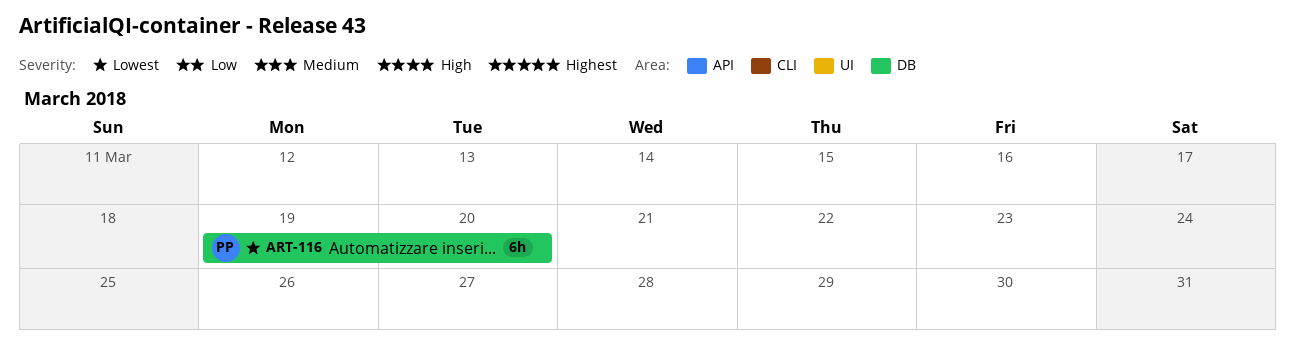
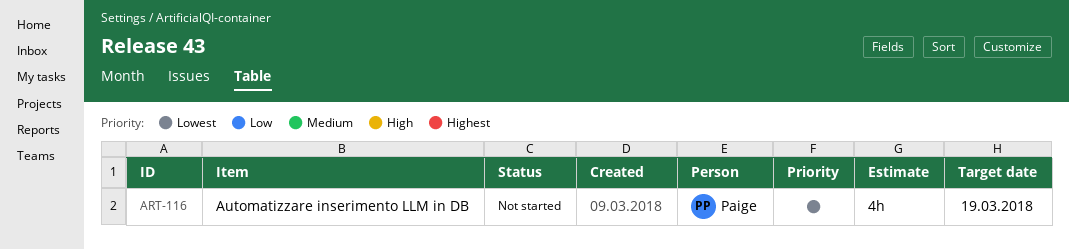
ART-116, estimate: 6h -> 4h
ART-116, due: Mar 20 -> Mar 19

